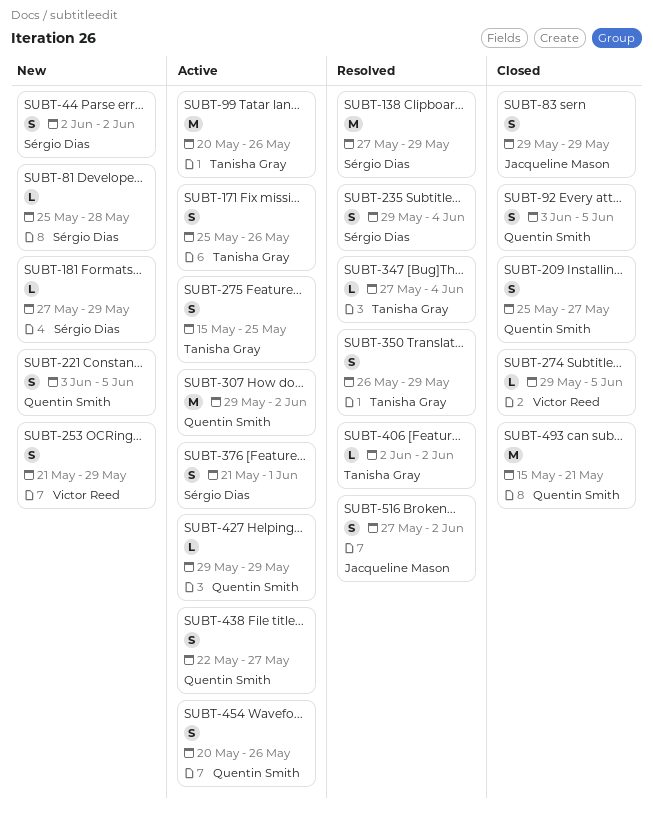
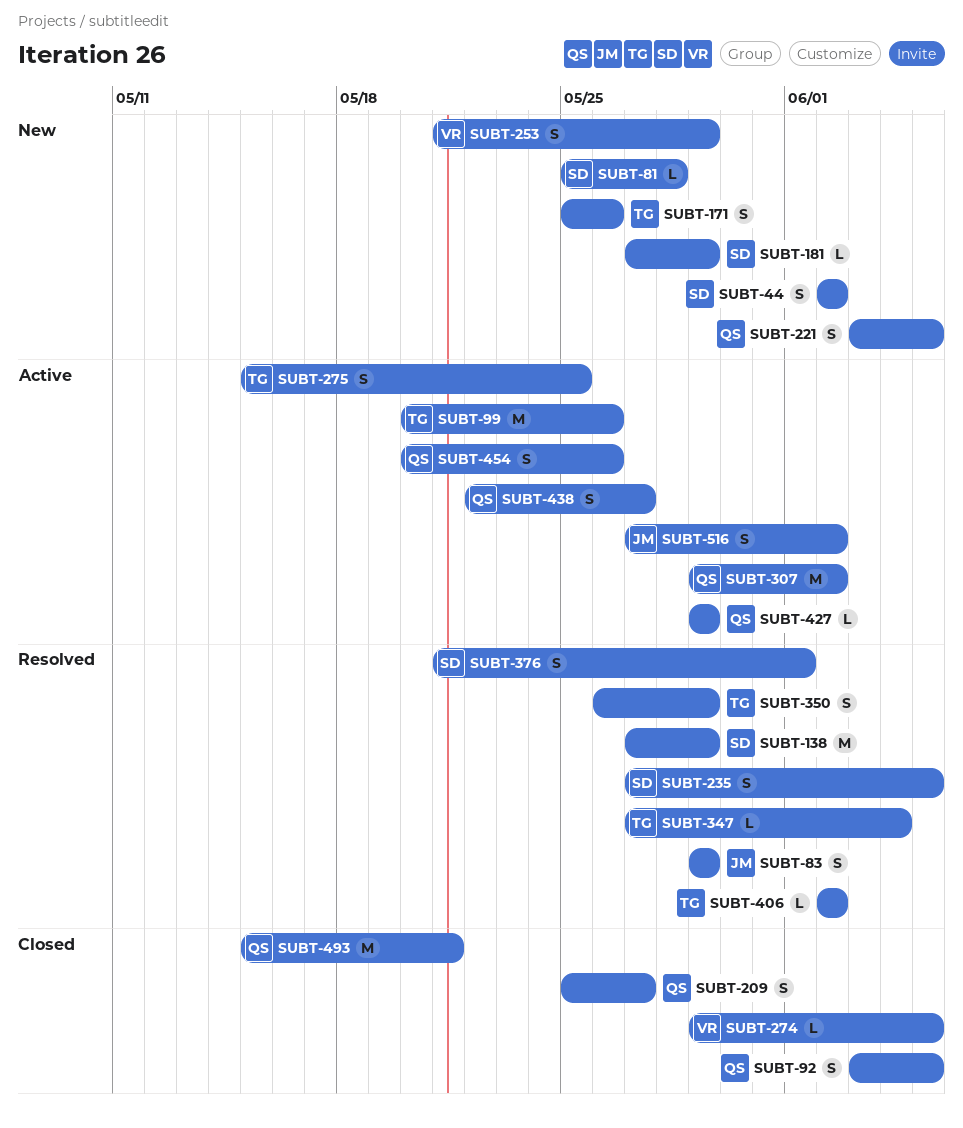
SUBT-83, status: Closed -> Resolved
SUBT-171, status: Active -> New
SUBT-235, start: May 29 -> May 27
SUBT-235, due: Jun 4 -> Jun 5
SUBT-376, status: Active -> Resolved
SUBT-516, status: Resolved -> Active

